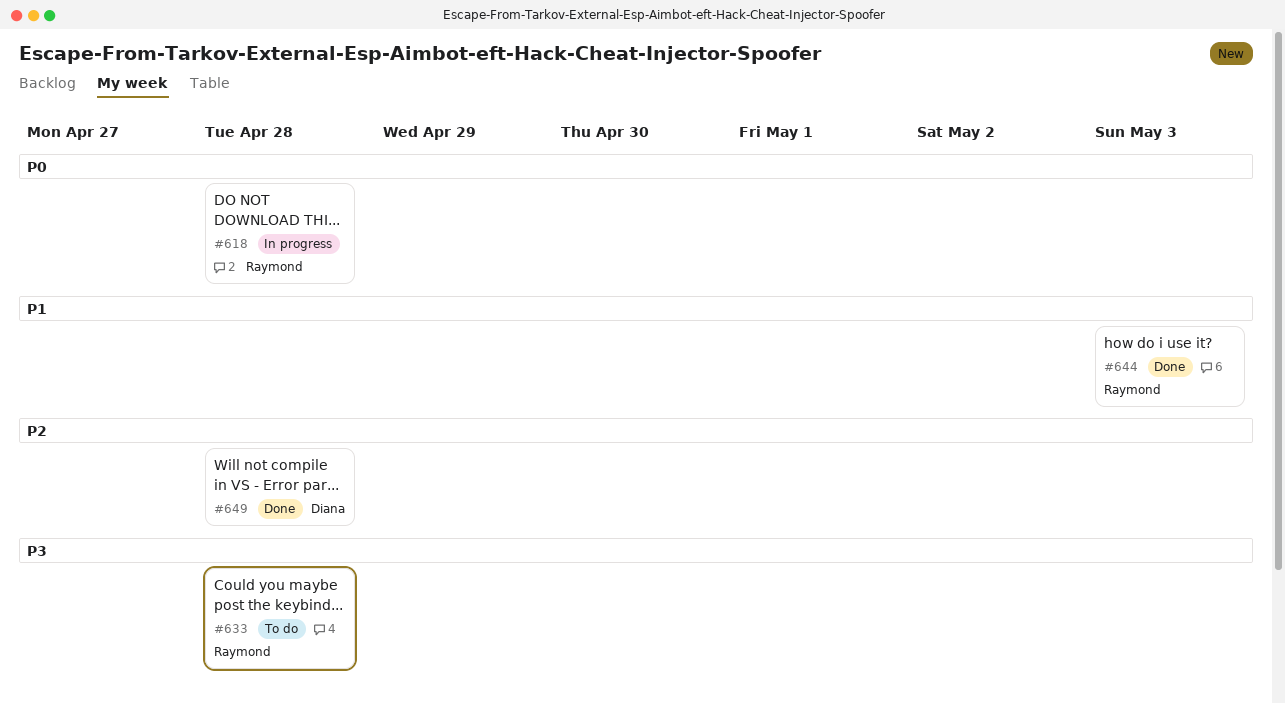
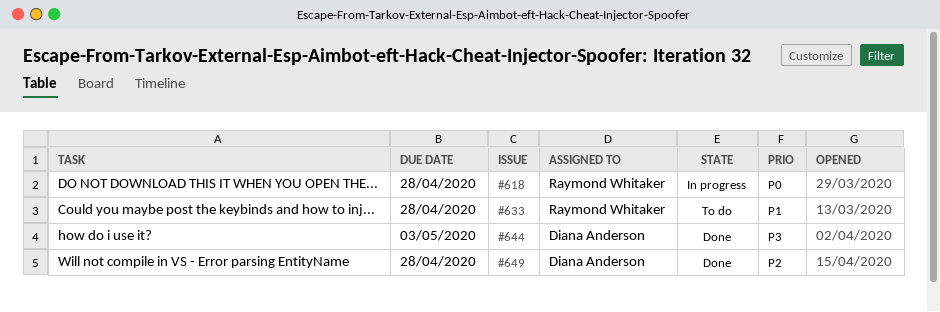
#633, priority: P3 -> P1
#644, owner: Raymond Whitaker -> Diana Anderson
#644, priority: P1 -> P3

